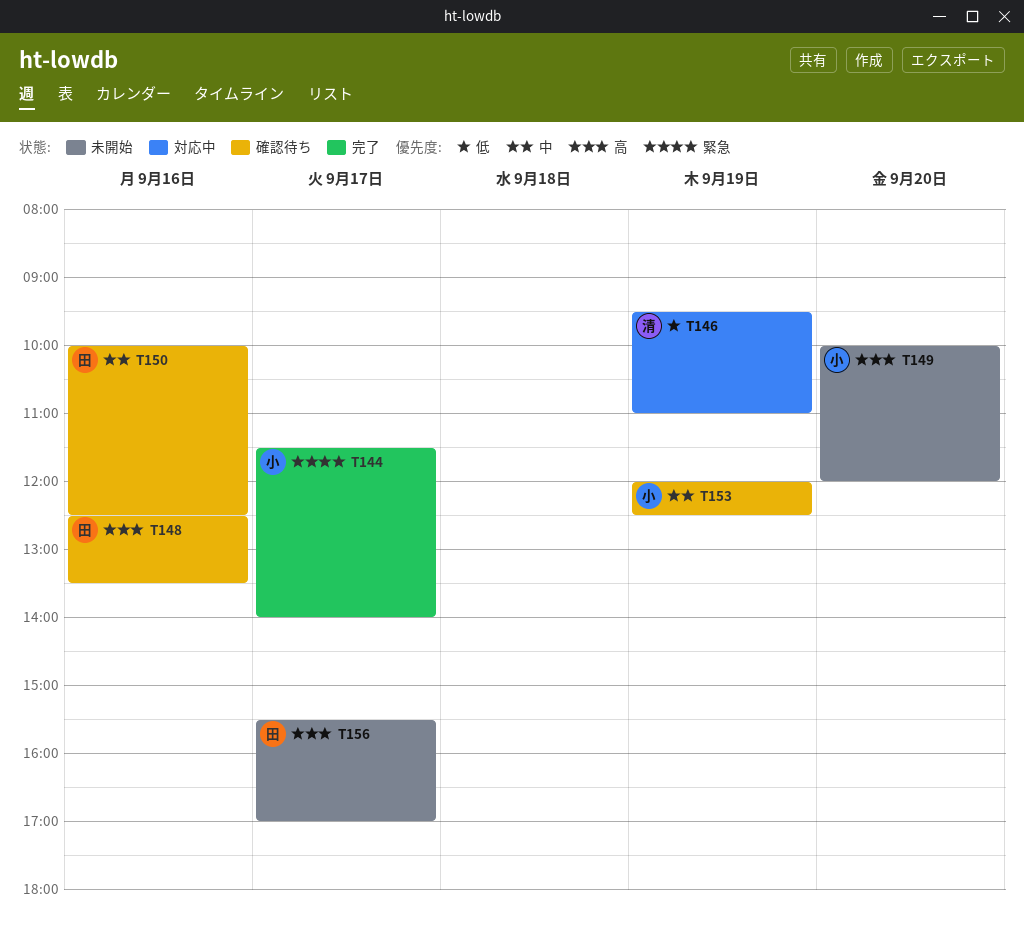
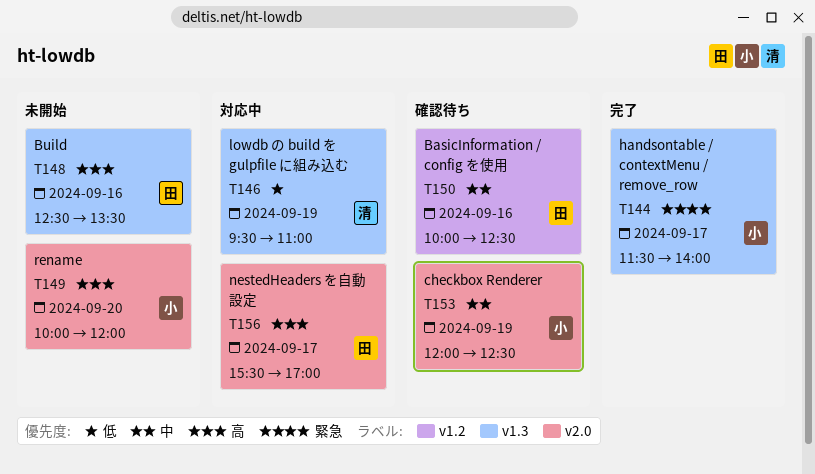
T148, status: 確認待ち -> 未開始
T156, status: 未開始 -> 対応中

